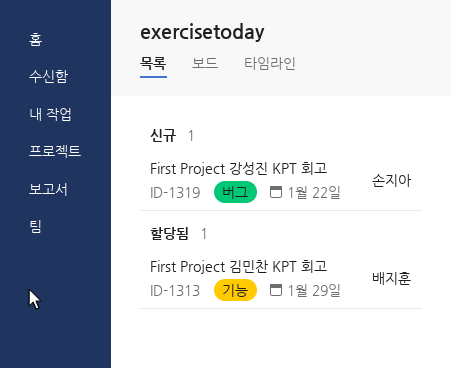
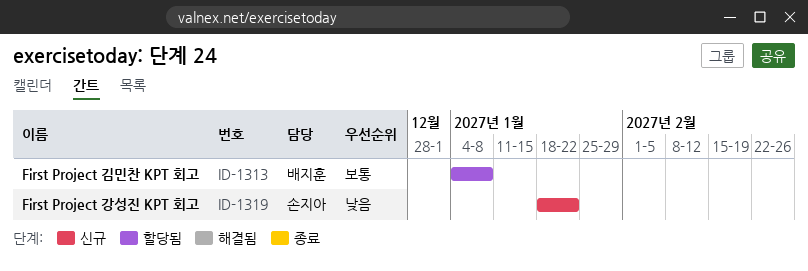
ID-1313, due: Jan 29 -> Jan 8

